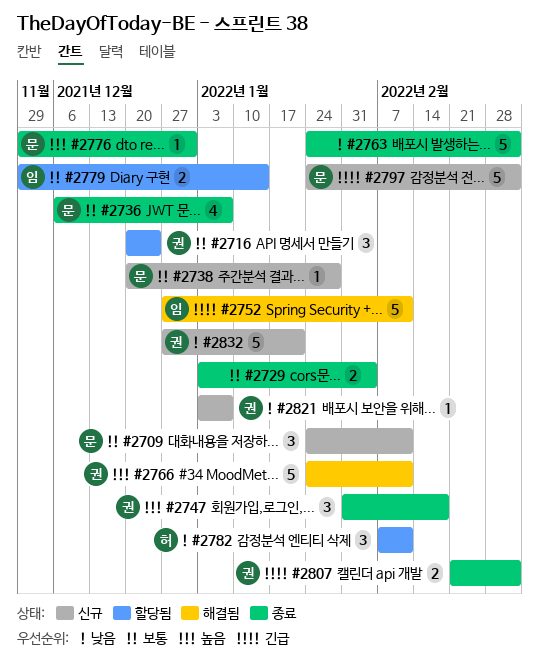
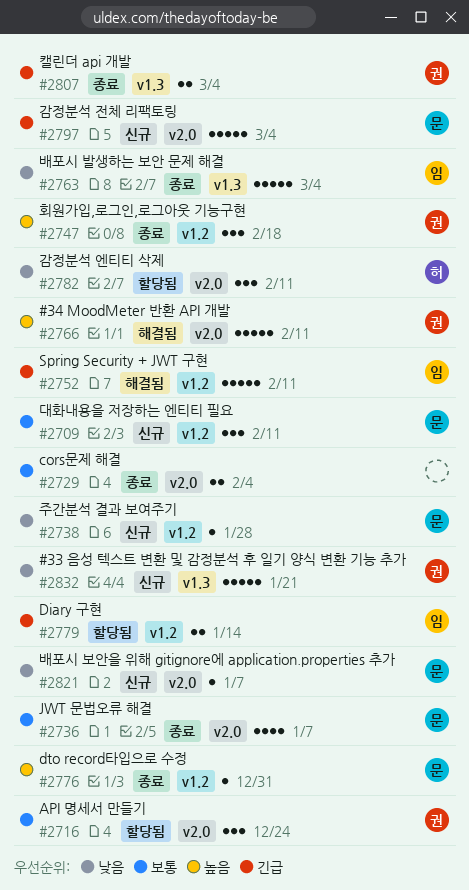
#2738, priority: 보통 -> 낮음
#2763, owner: none -> 임
#2779, priority: 보통 -> 긴급
#2821, owner: 권 -> 문

